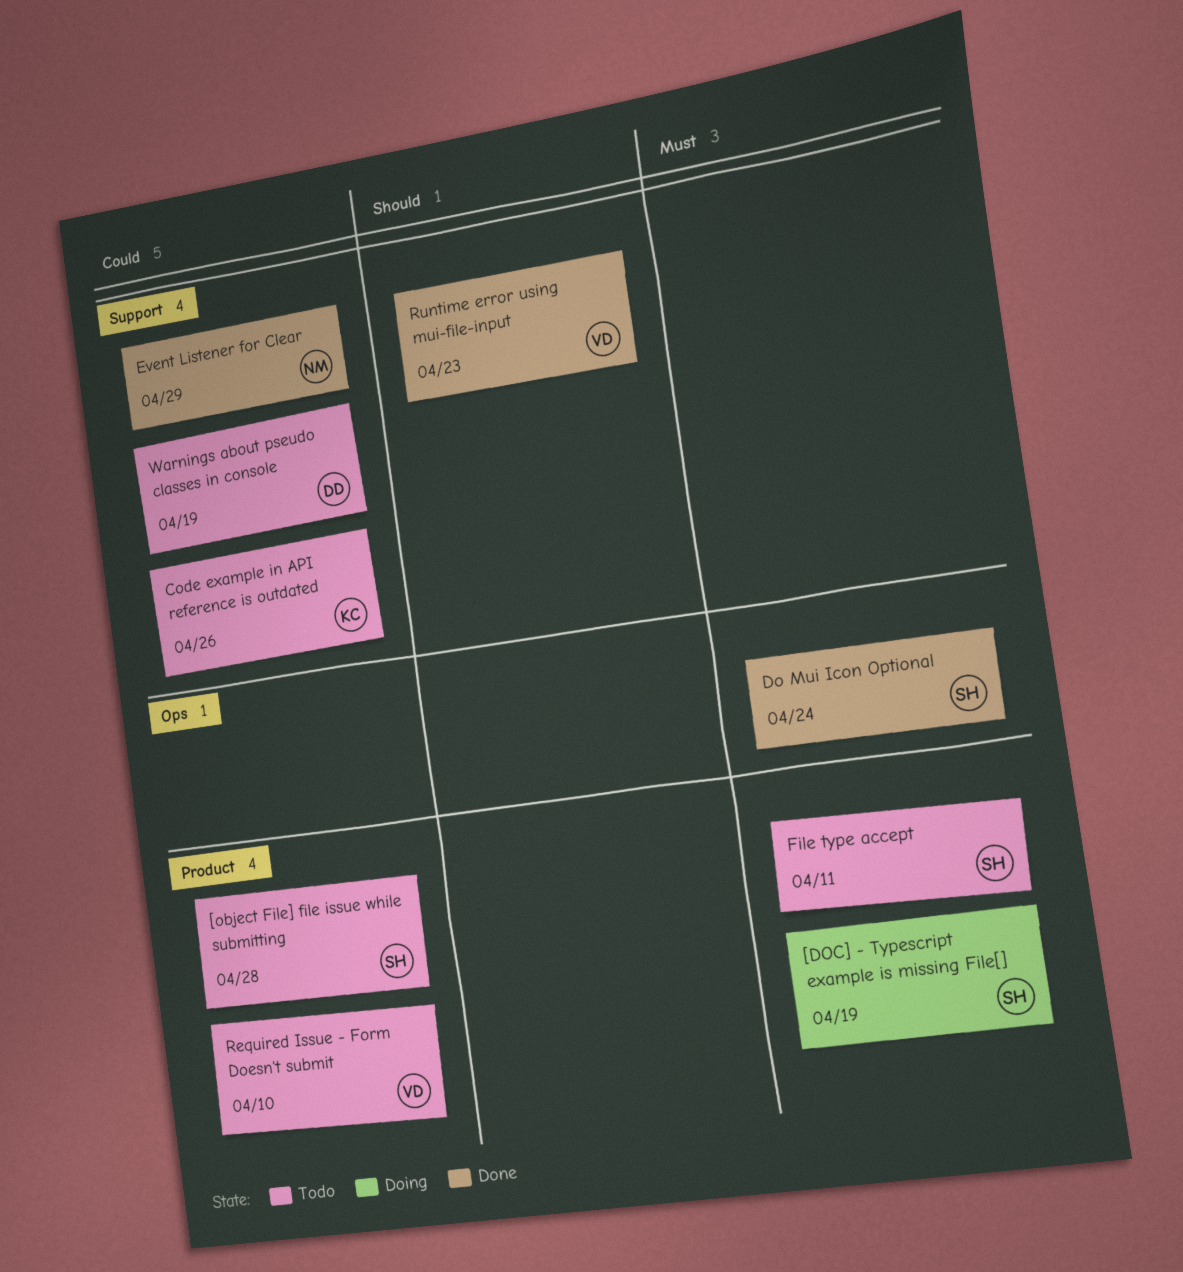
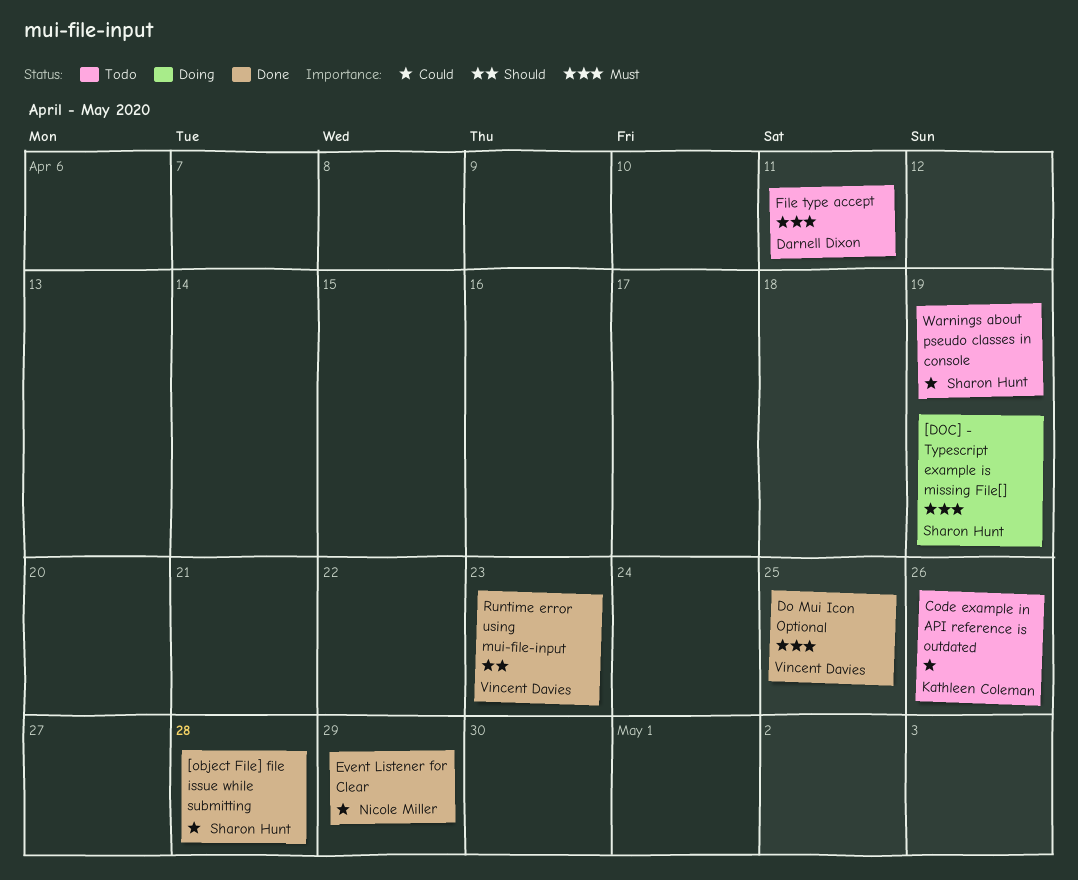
[object File] file issue while submitting, status: Todo -> Done
Do Mui Icon Optional, owner: Sharon Hunt -> Vincent Davies
Do Mui Icon Optional, due: Apr 24 -> Apr 25
File type accept, owner: Sharon Hunt -> Darnell Dixon
Required Issue - Form Doesn't submit: present -> none
Warnings about pseudo classes in console, owner: Darnell Dixon -> Sharon Hunt

